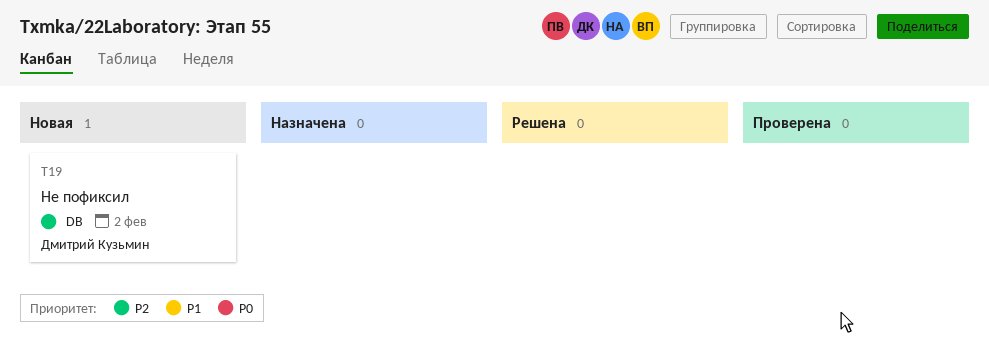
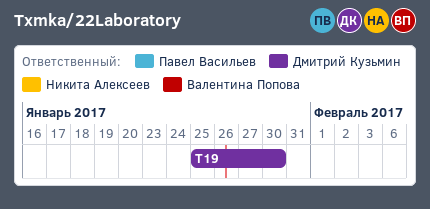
T19, due: Feb 2 -> Jan 30

